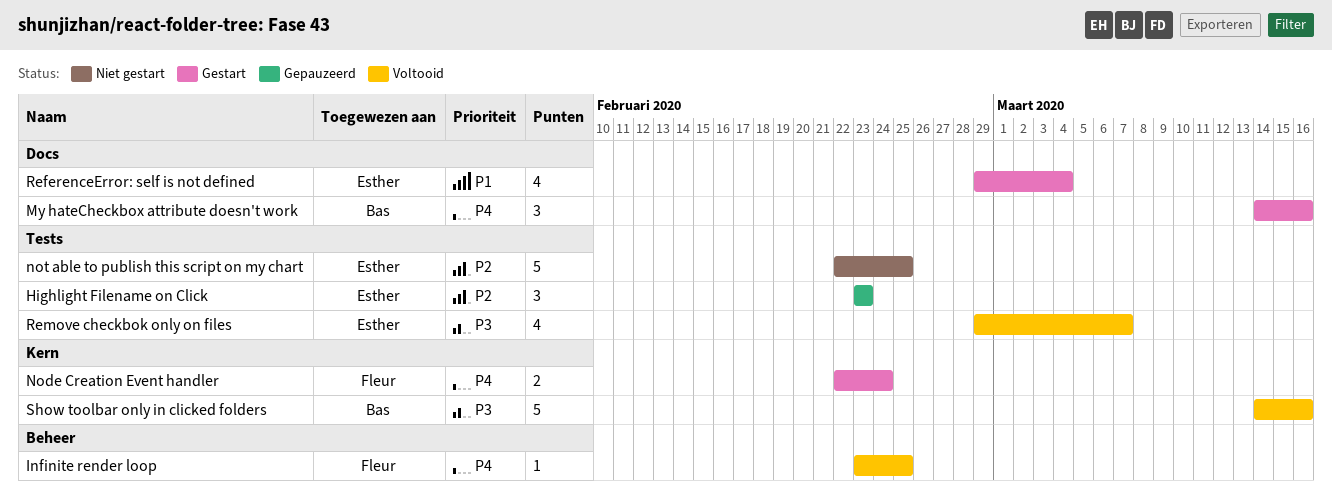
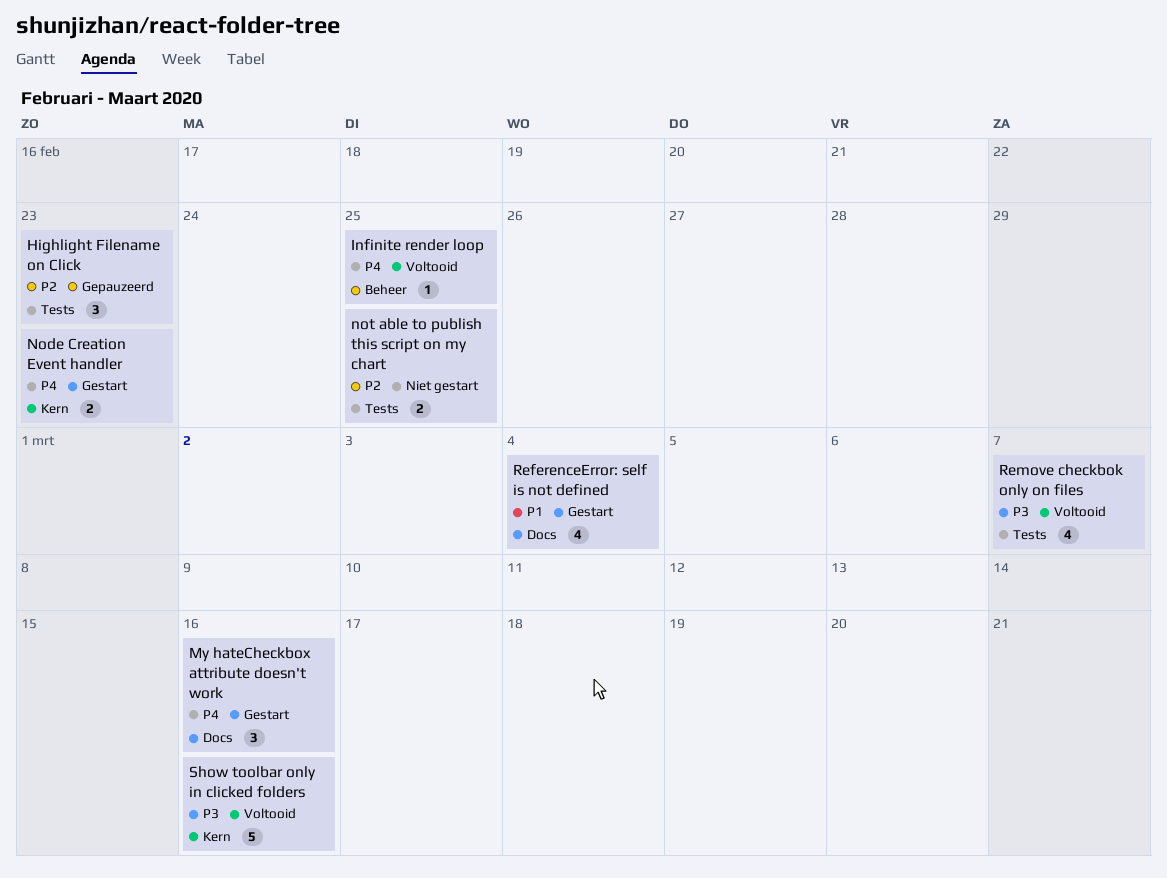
Node Creation Event handler, due: Feb 24 -> Feb 23
not able to publish this script on my chart, estimate: 5 -> 2

